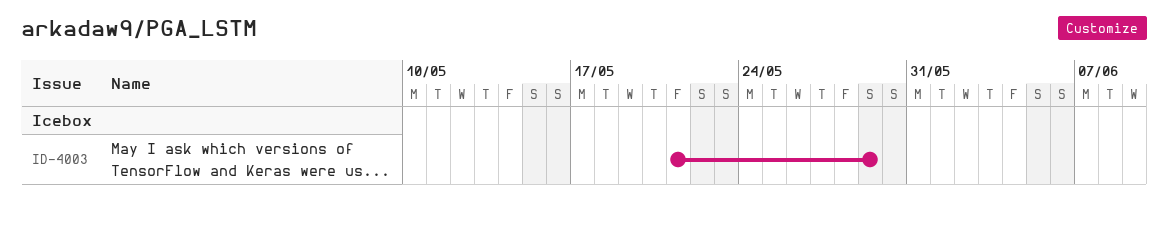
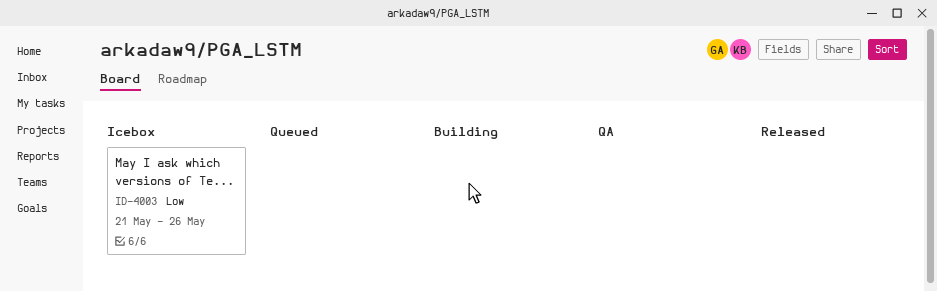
ID-4003, due: May 29 -> May 26

